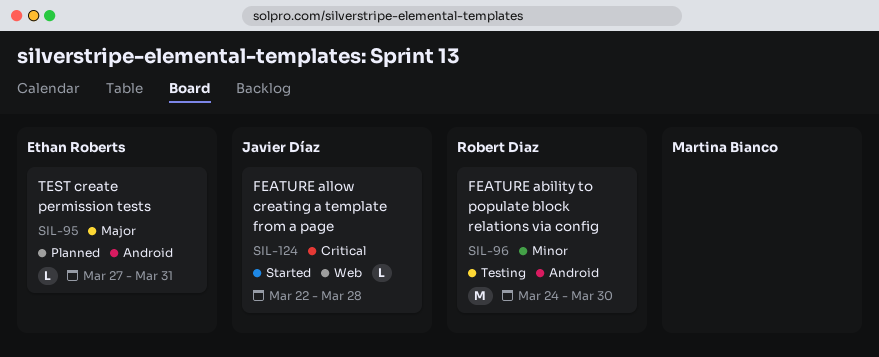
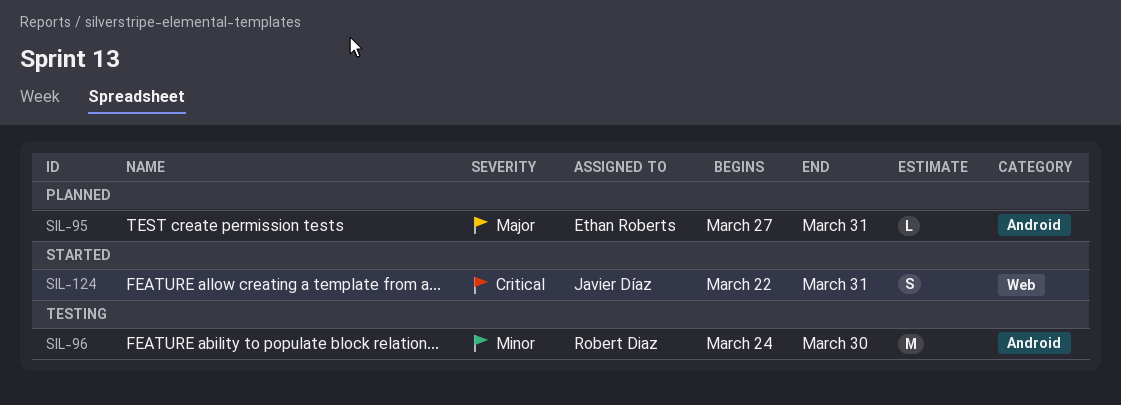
SIL-124, estimate: L -> S
SIL-124, due: Mar 28 -> Mar 31

